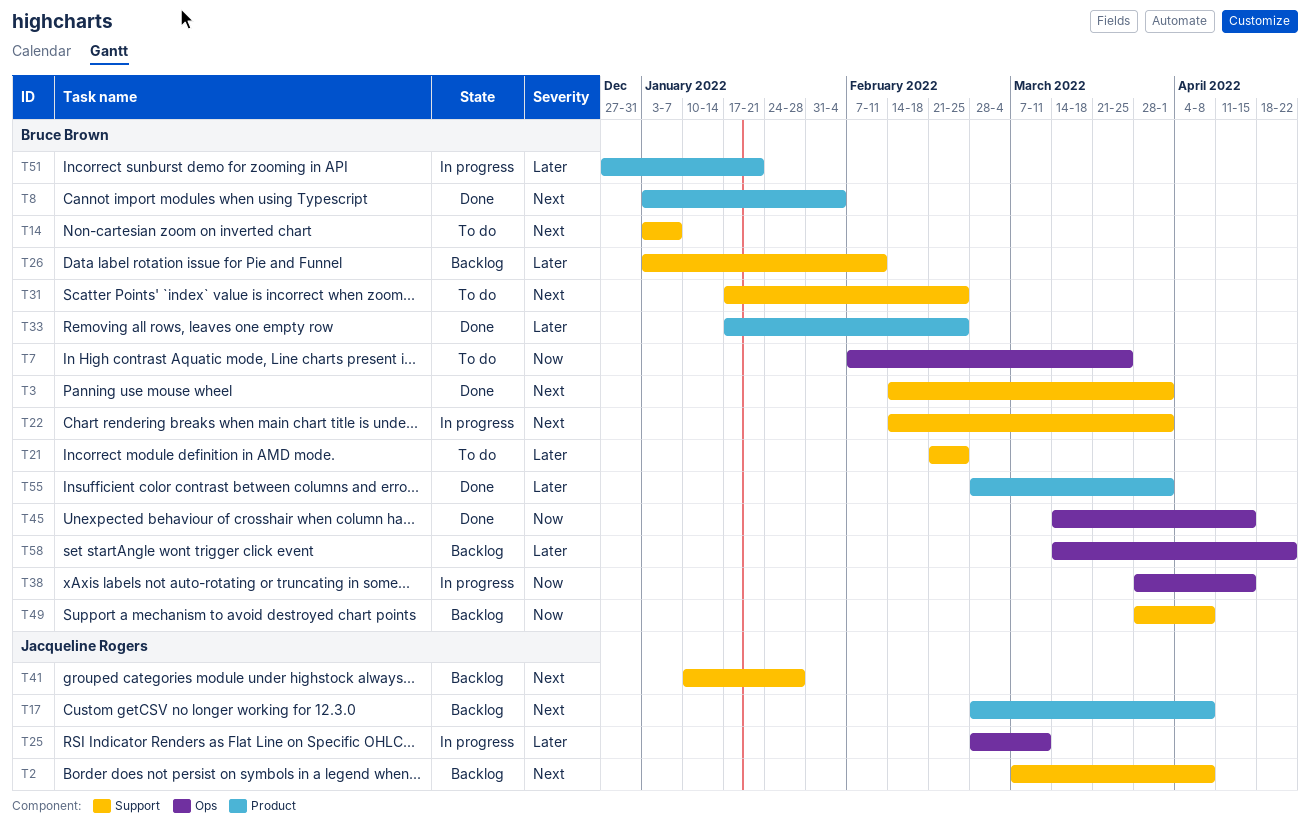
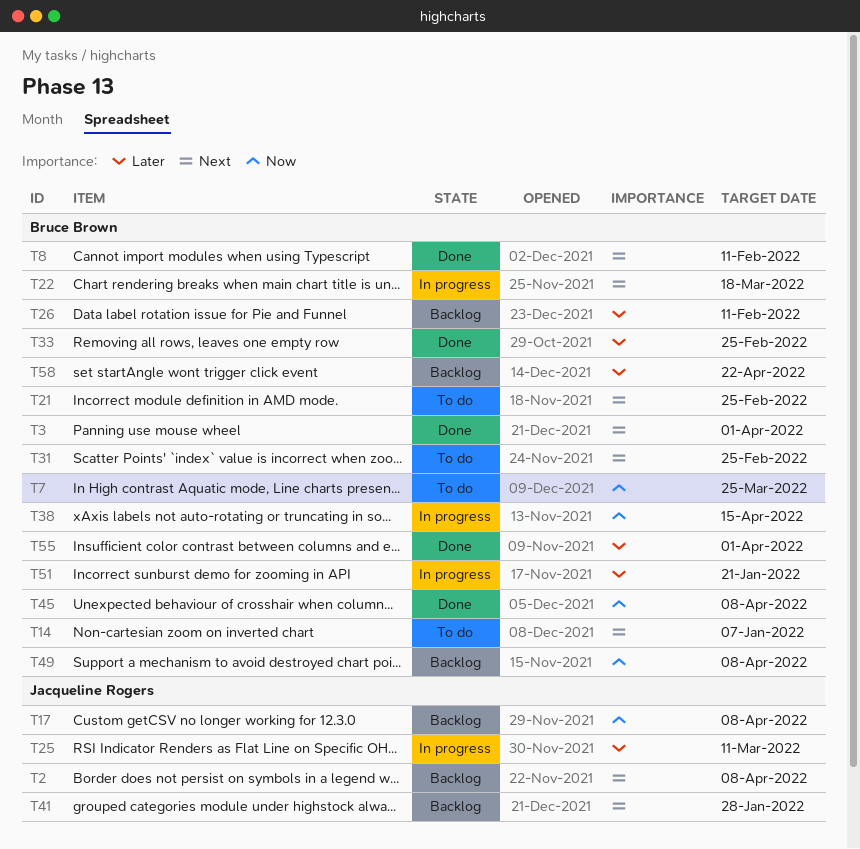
T8, due: Feb 4 -> Feb 11
T17, priority: Next -> Now
T21, priority: Later -> Next
T22, due: Apr 1 -> Mar 18
T45, due: Apr 15 -> Apr 8

